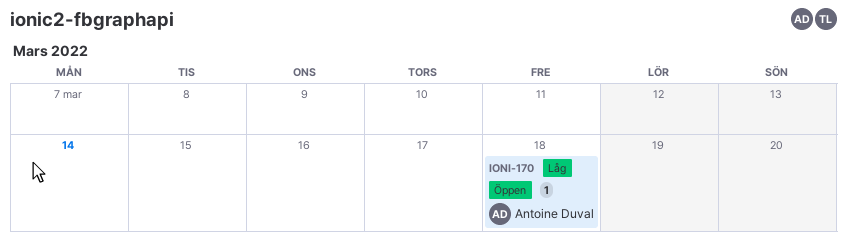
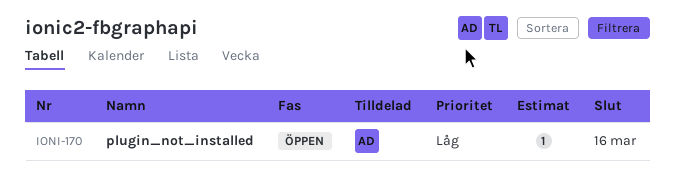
IONI-170, due: Mar 18 -> Mar 16

